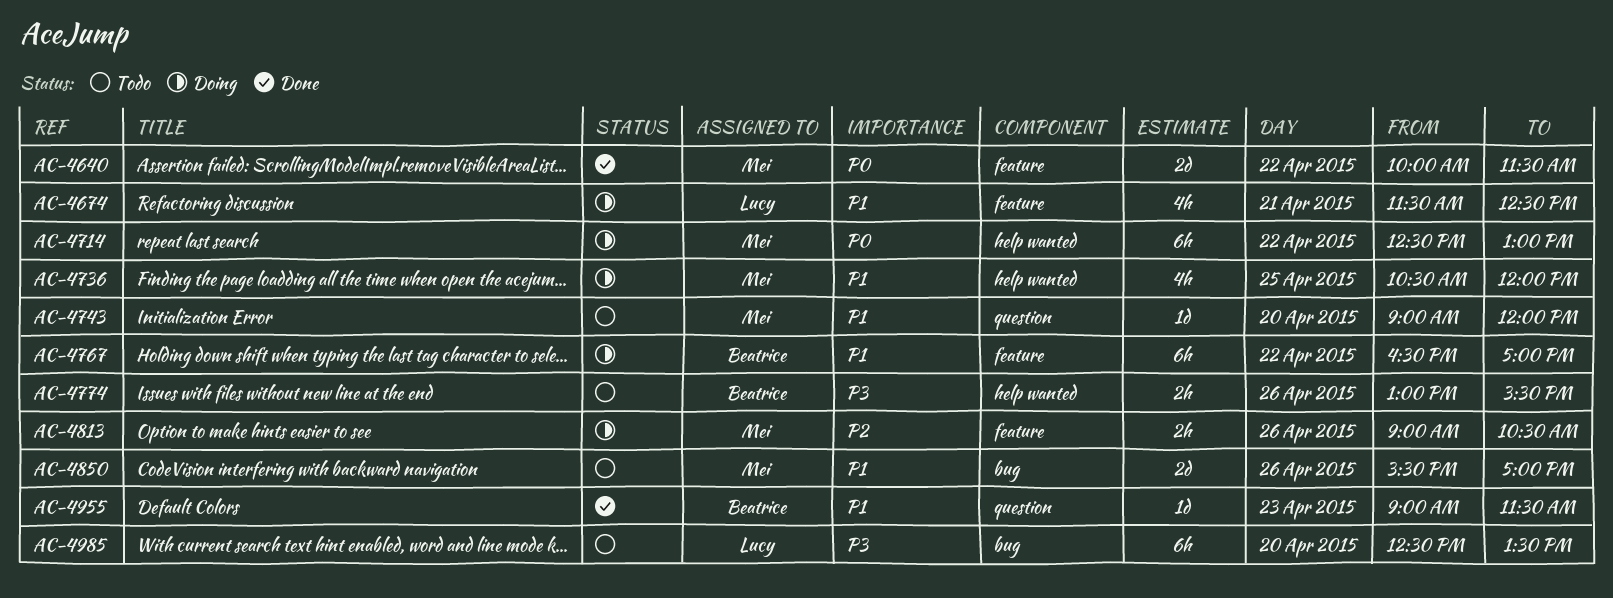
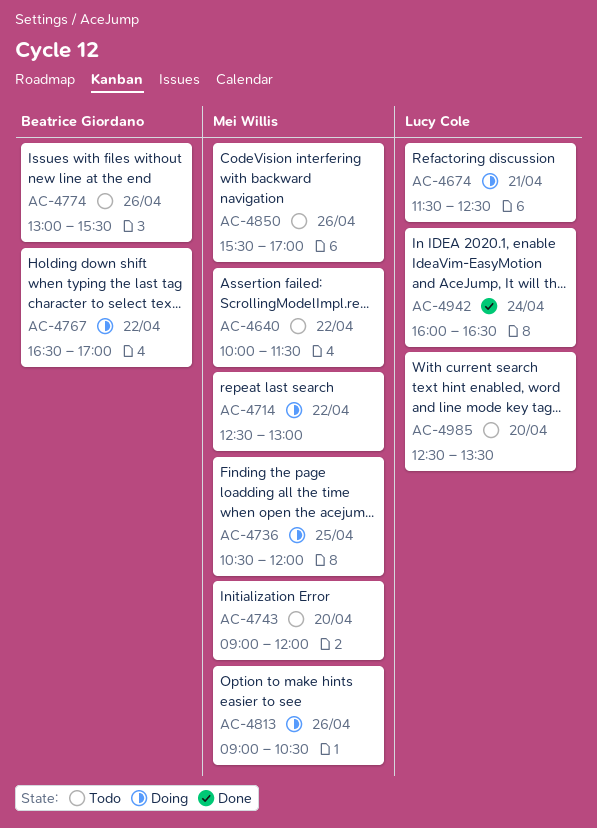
AC-4640, status: Done -> Todo
AC-4942: none -> present
AC-4955: present -> none

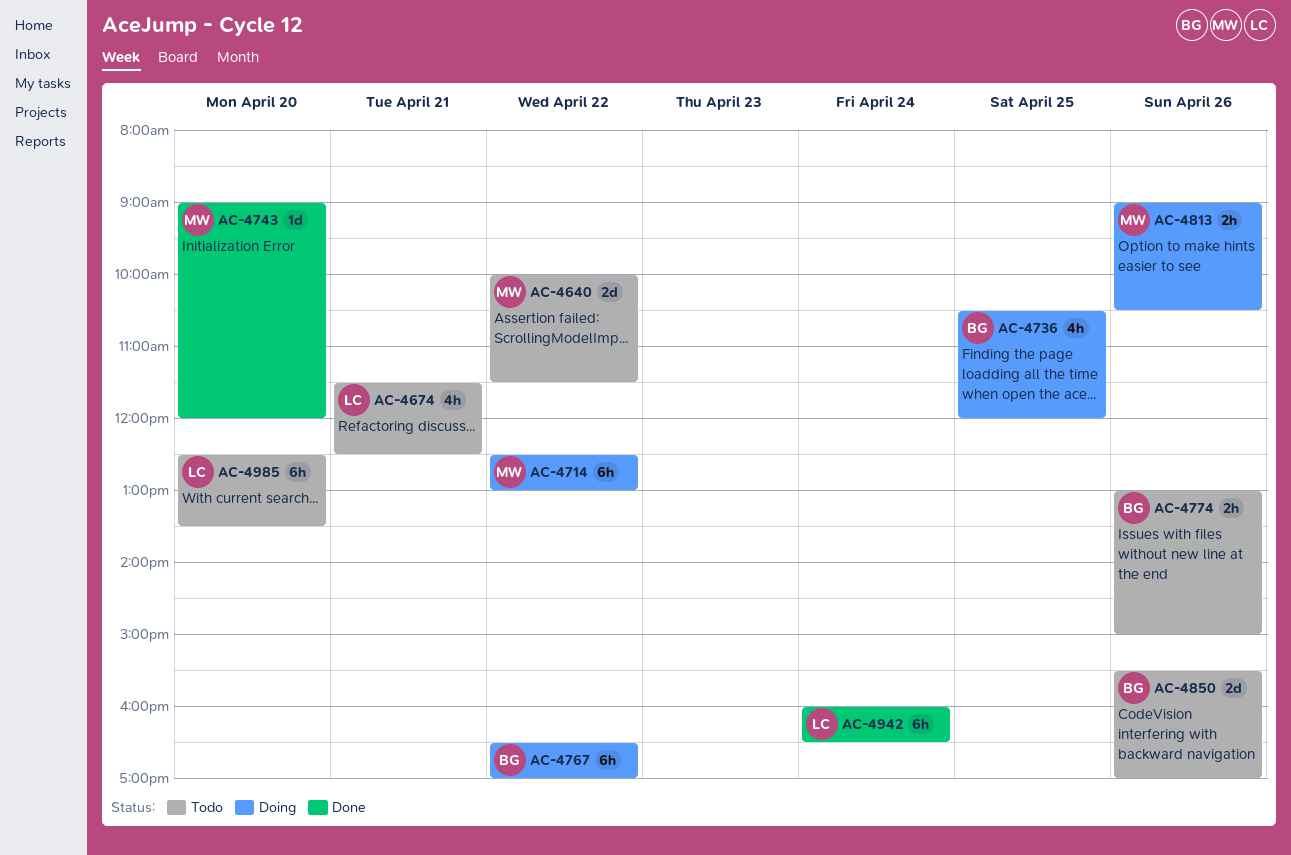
AC-4674, status: Doing -> Todo
AC-4736, owner: Mei Willis -> Beatrice Giordano
AC-4743, status: Todo -> Done
AC-4774, ends: 15:30 -> 15:00
AC-4850, owner: Mei Willis -> Beatrice Giordano

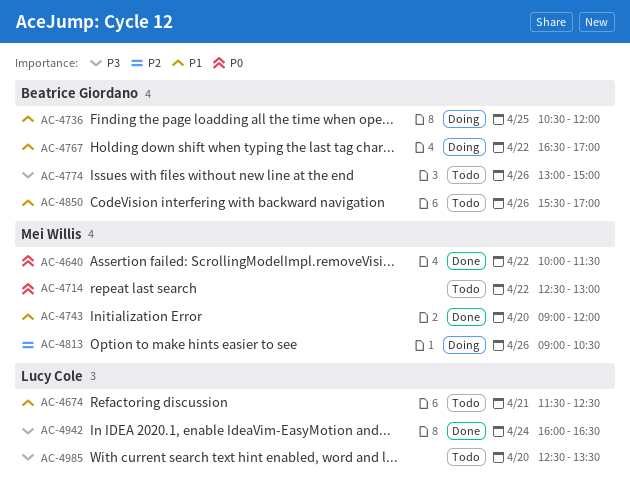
AC-4640, status: Todo -> Done
AC-4714, status: Doing -> Todo

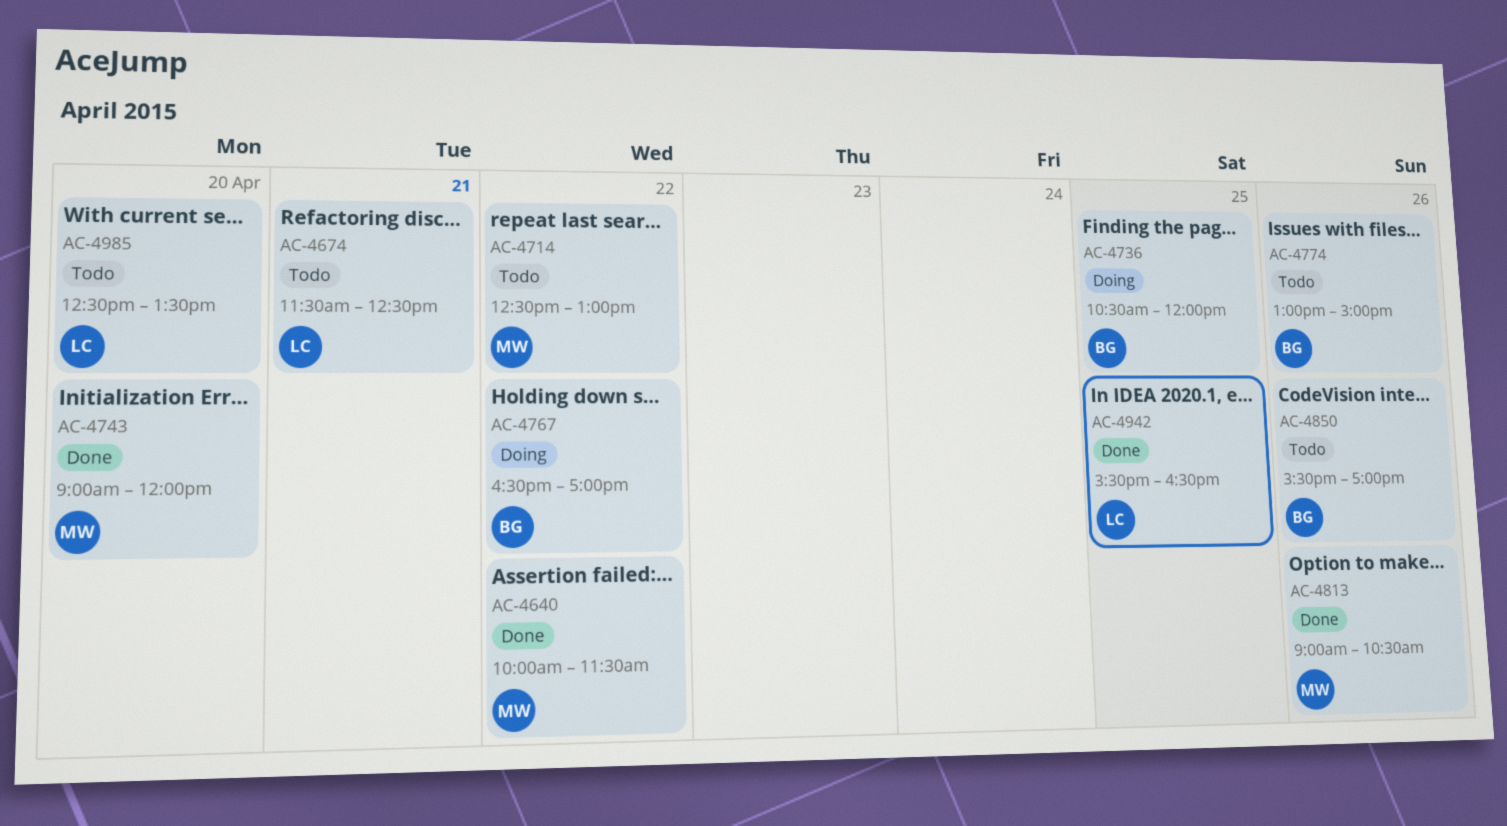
AC-4813, status: Doing -> Done
AC-4942, day: Apr 24 -> Apr 25
AC-4942, begins: 16:00 -> 15:30

